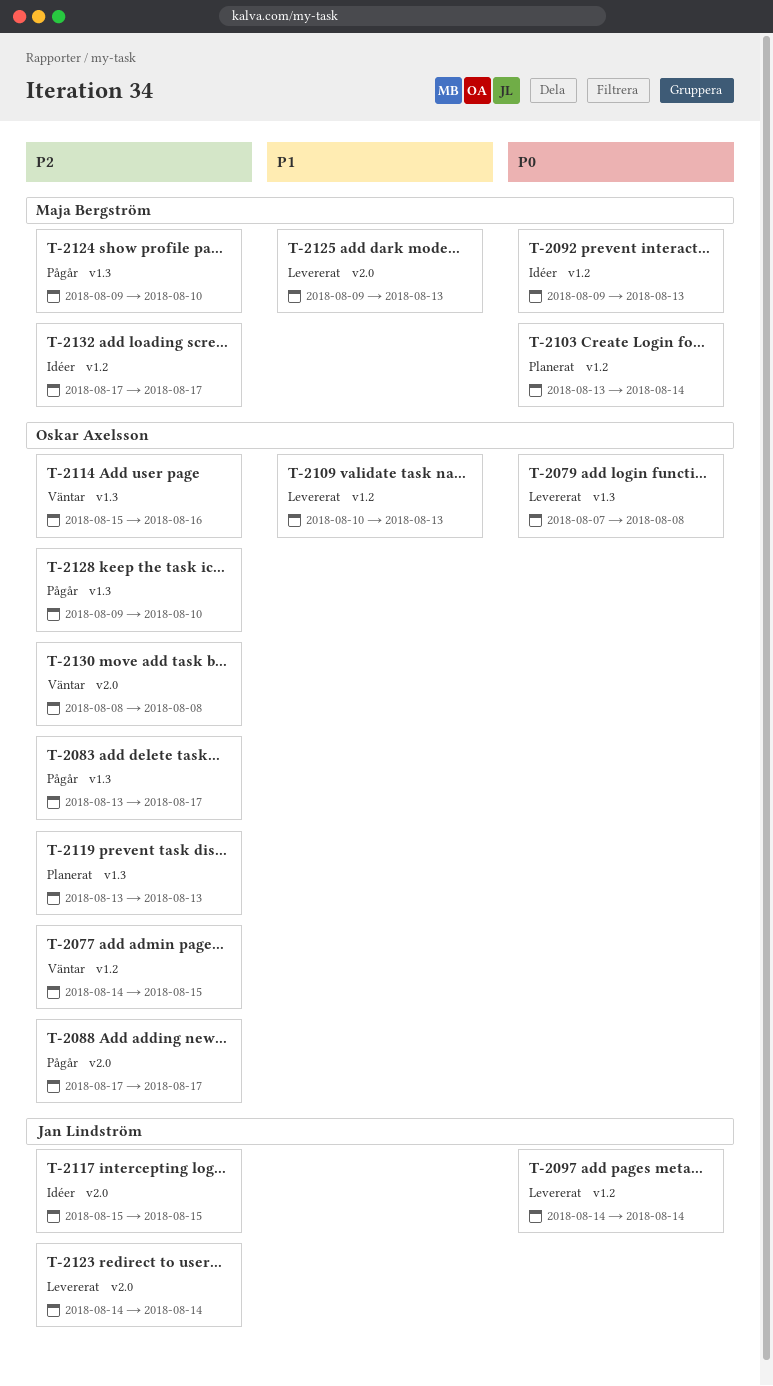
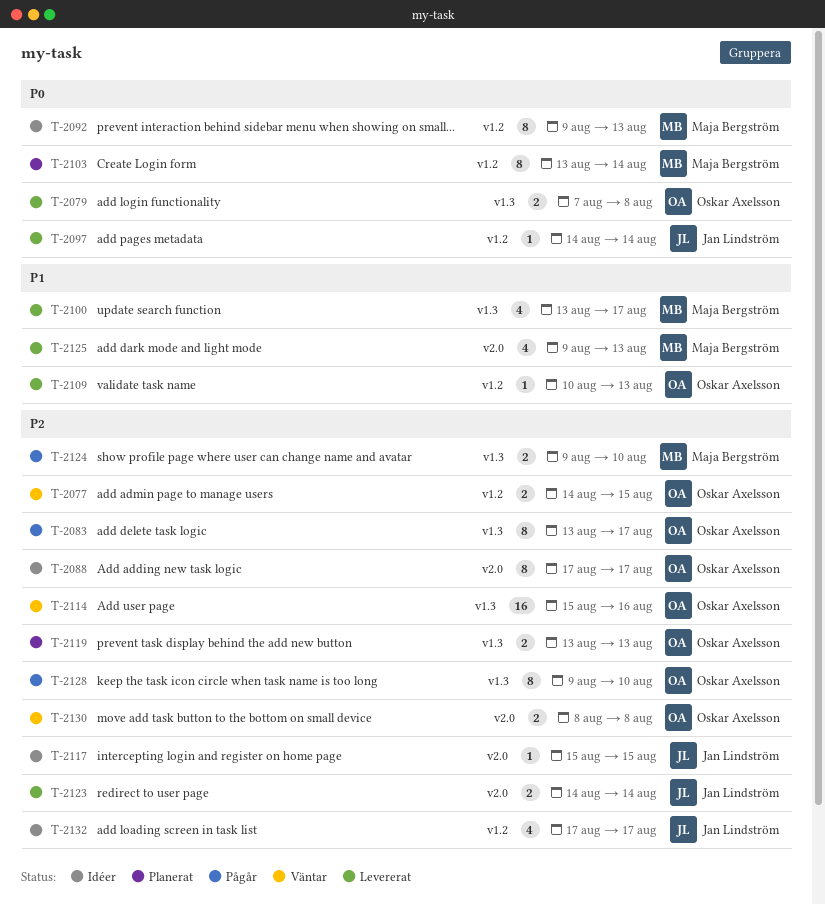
T-2088, status: Pågår -> Idéer
T-2100: none -> present
T-2132, owner: Maja Bergström -> Jan Lindström

